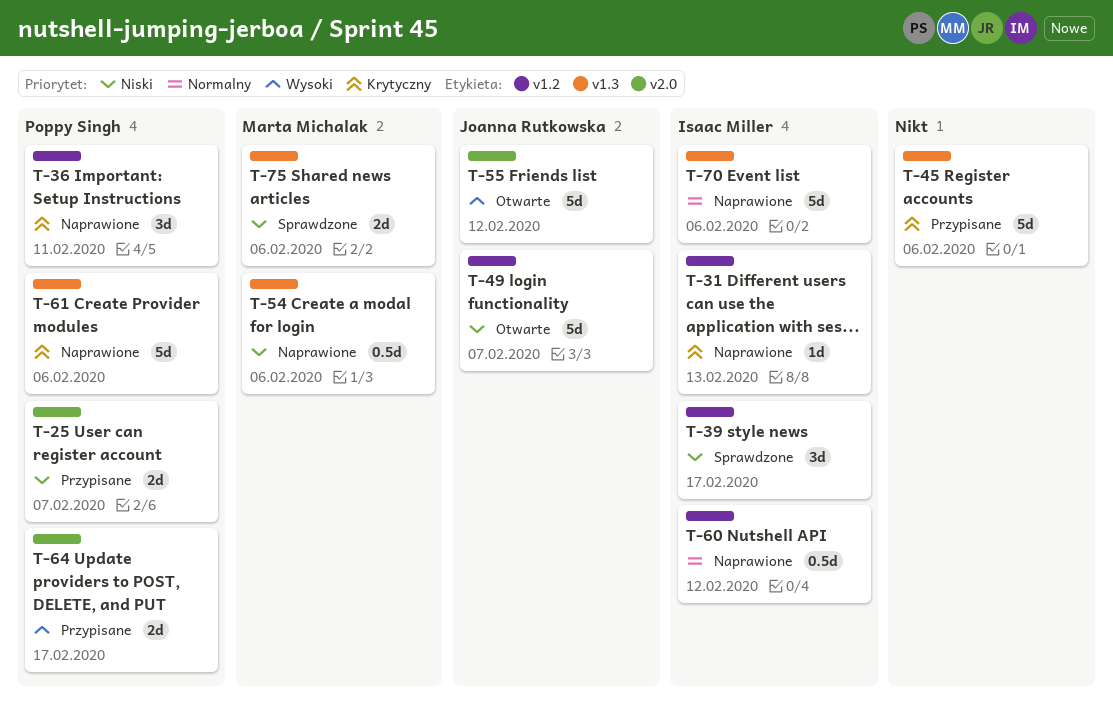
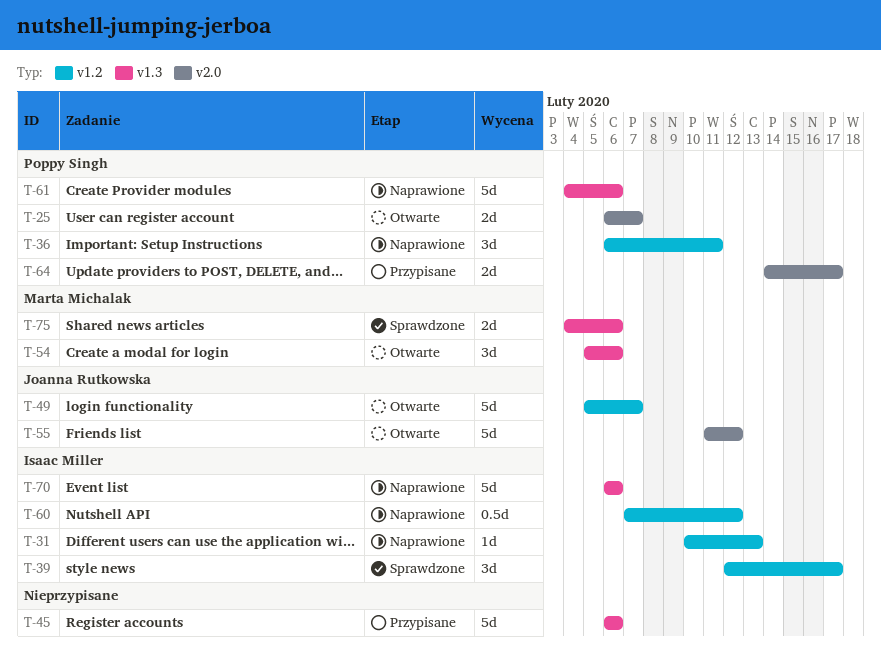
T-25, status: Przypisane -> Otwarte
T-54, status: Naprawione -> Otwarte
T-54, estimate: 0.5d -> 3d

